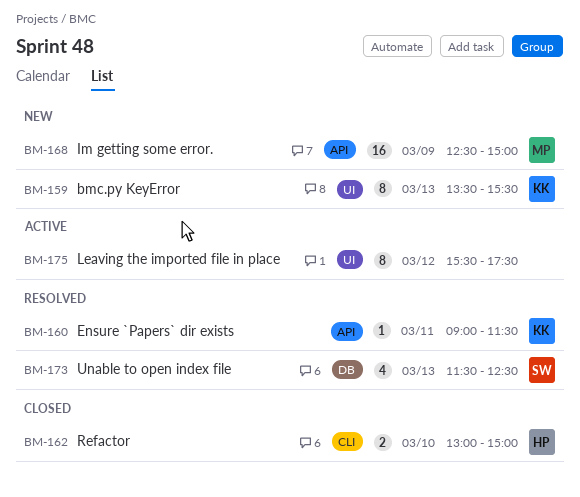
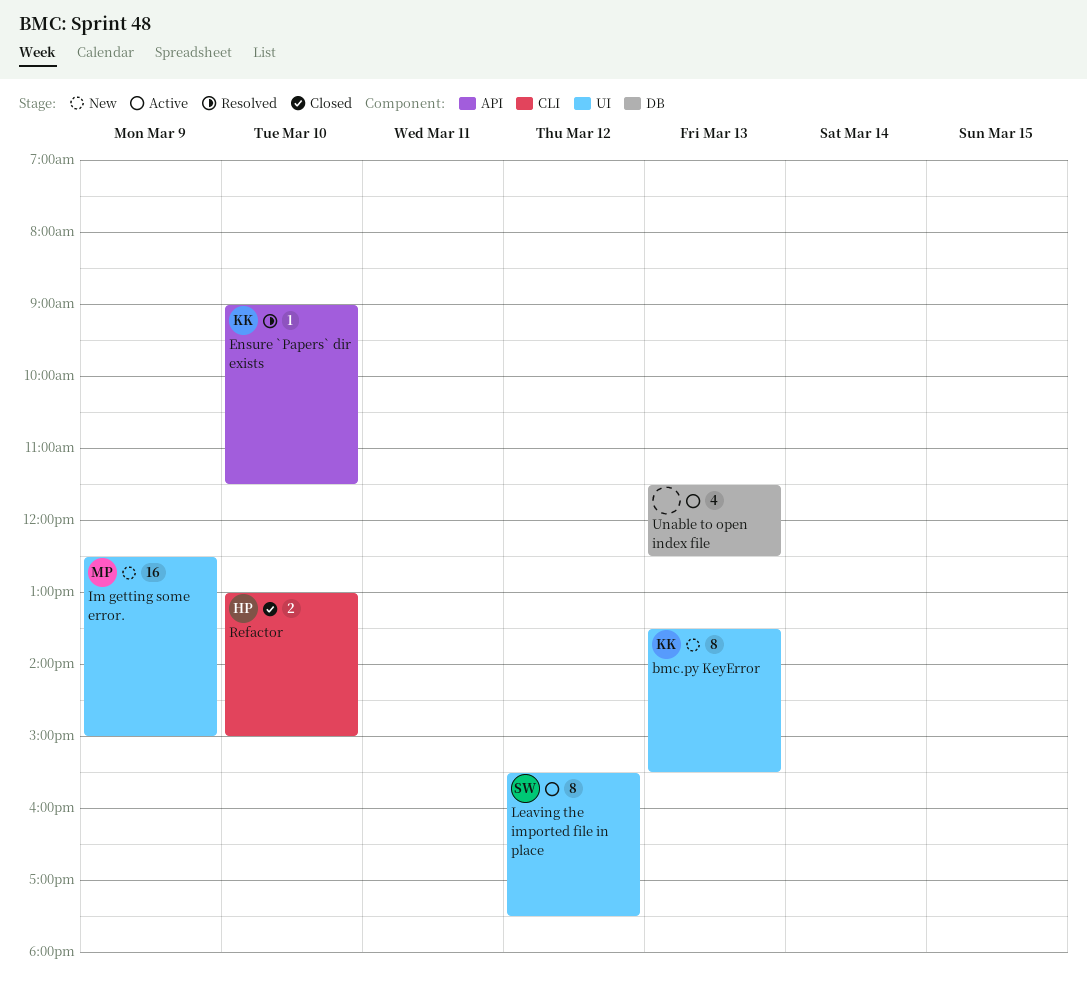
Ensure `Papers` dir exists, day: Mar 11 -> Mar 10
Im getting some error., label: API -> UI
Leaving the imported file in place, owner: none -> SW
Unable to open index file, status: Resolved -> Active
Unable to open index file, owner: SW -> none

